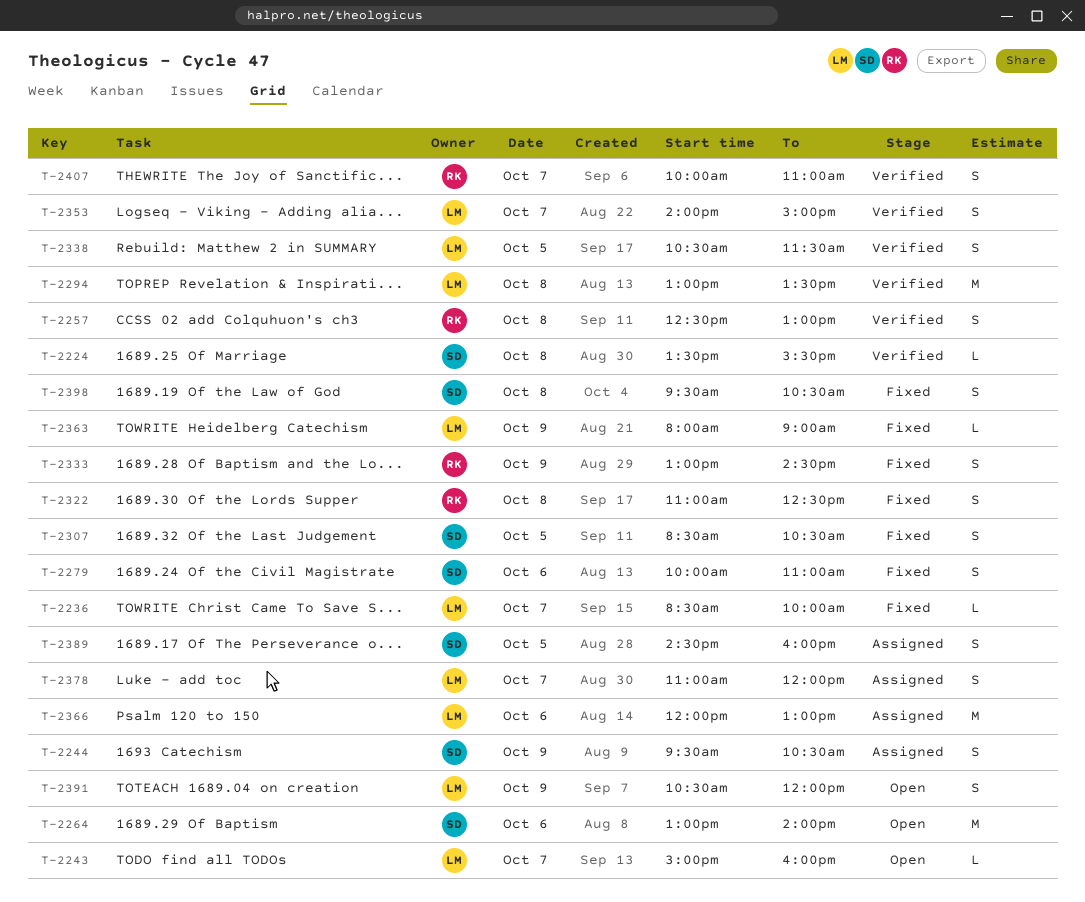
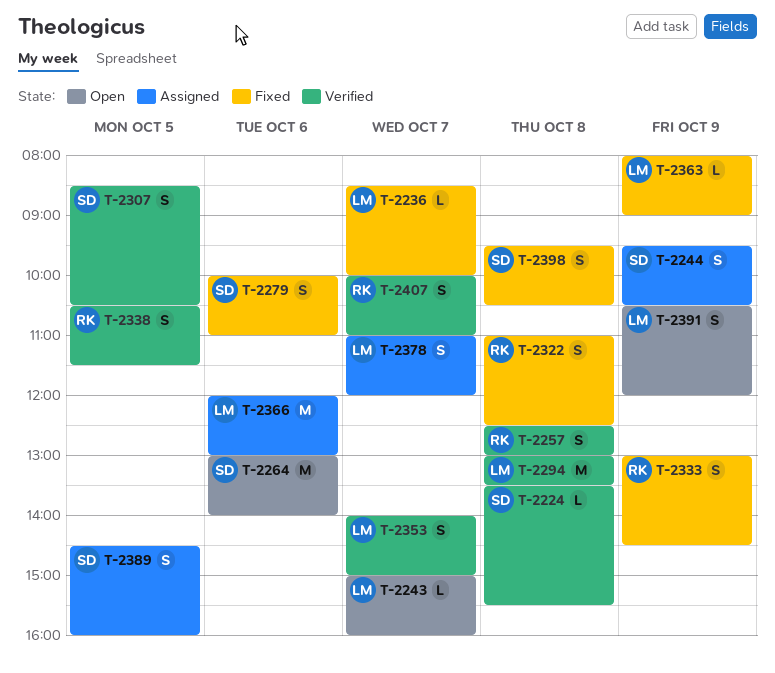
T-2307, status: Fixed -> Verified
T-2338, owner: LM -> RK

